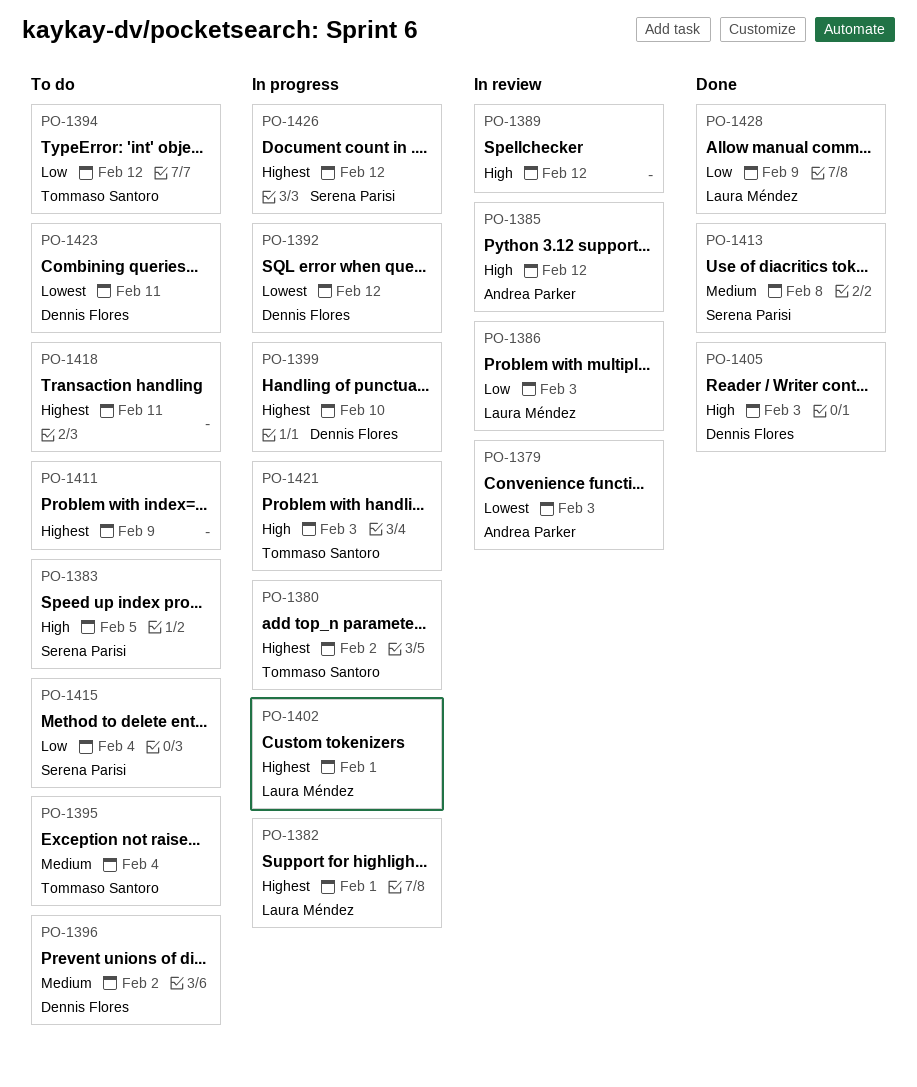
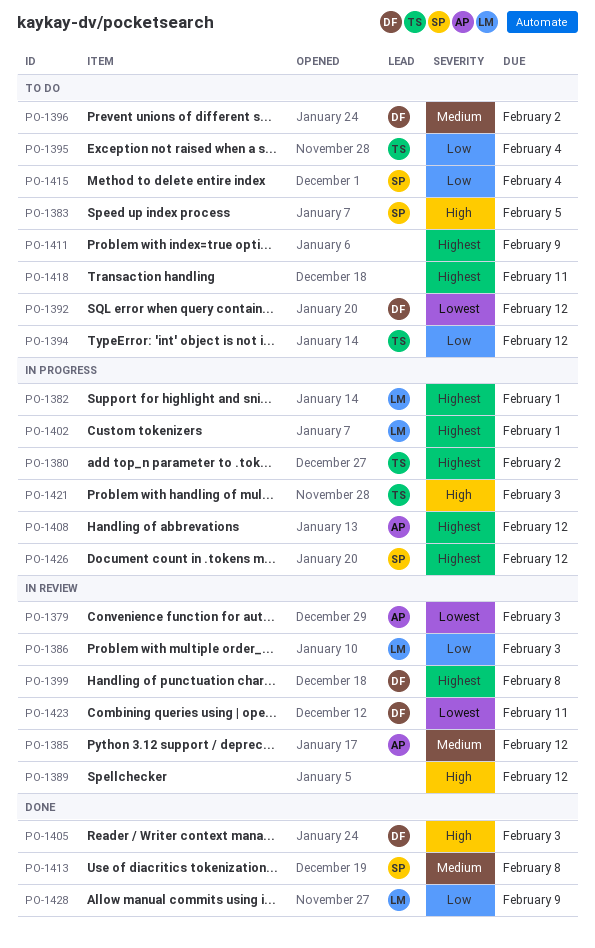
PO-1385, priority: High -> Medium
PO-1392, status: In progress -> To do
PO-1395, priority: Medium -> Low
PO-1399, status: In progress -> In review
PO-1399, due: Feb 10 -> Feb 8
PO-1408: none -> present
PO-1423, status: To do -> In review

